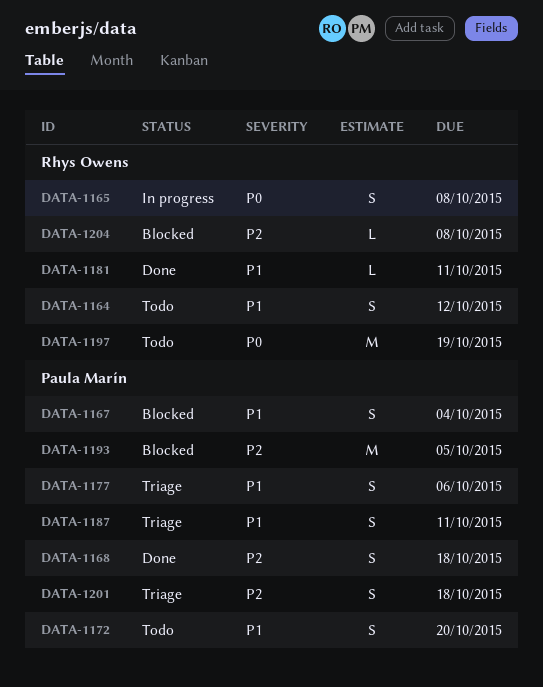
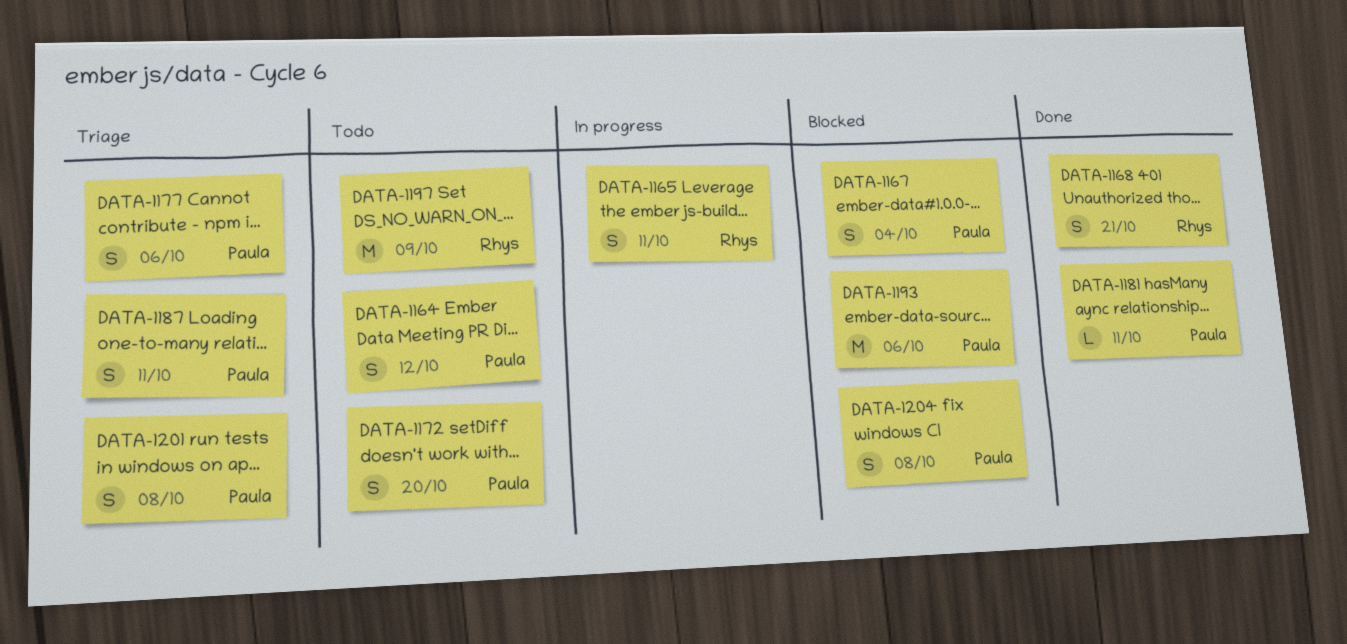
DATA-1164, owner: Rhys Owens -> Paula Marín
DATA-1165, due: Oct 8 -> Oct 11
DATA-1168, owner: Paula Marín -> Rhys Owens
DATA-1168, due: Oct 18 -> Oct 21
DATA-1181, owner: Rhys Owens -> Paula Marín
DATA-1193, due: Oct 5 -> Oct 6
DATA-1197, due: Oct 19 -> Oct 9
DATA-1201, due: Oct 18 -> Oct 8
DATA-1204, owner: Rhys Owens -> Paula Marín
DATA-1204, estimate: L -> S

